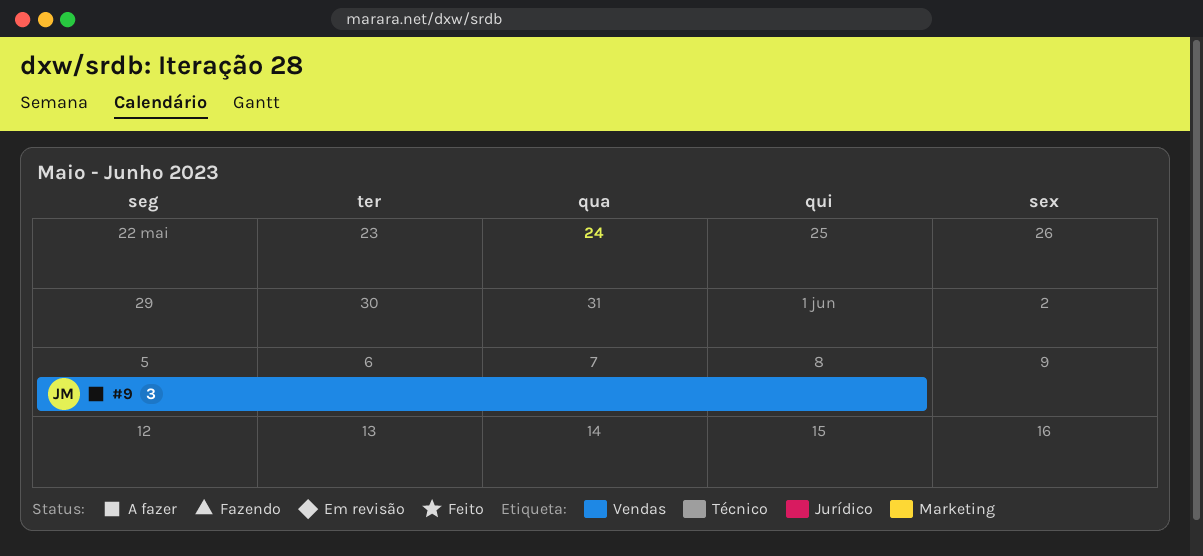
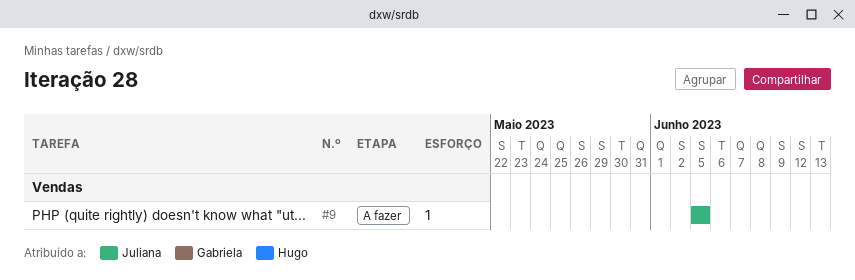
#9, estimate: 3 -> 1
#9, due: Jun 8 -> Jun 5

